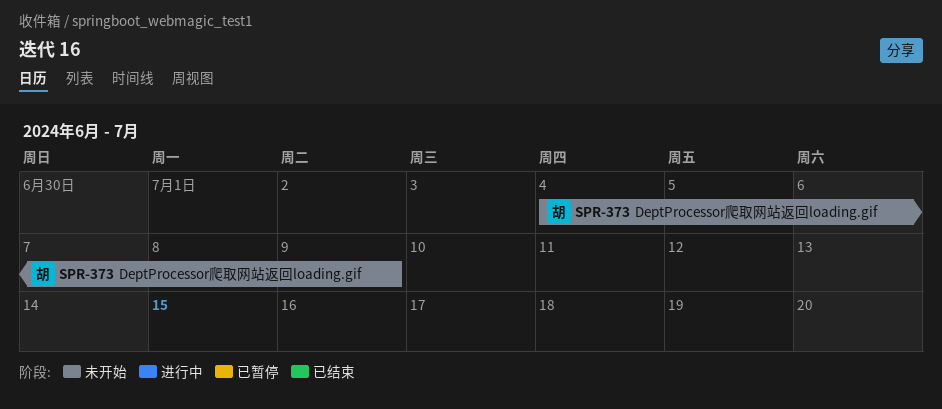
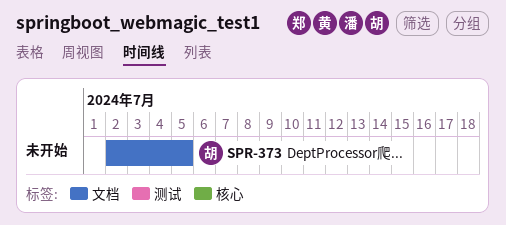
SPR-373, start: Jul 4 -> Jul 2
SPR-373, due: Jul 9 -> Jul 5

